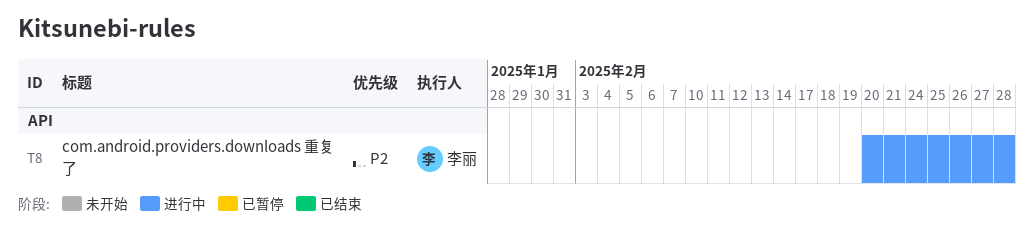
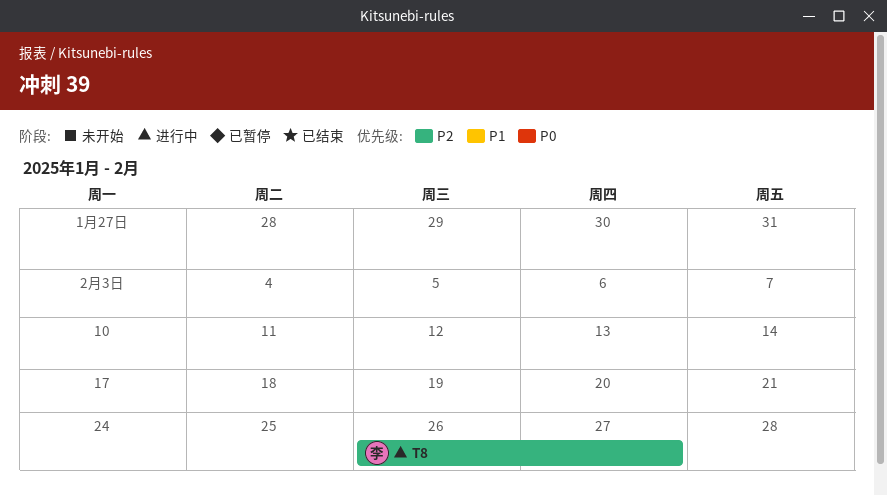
T8, start: Feb 20 -> Feb 26
T8, due: Feb 28 -> Feb 27

